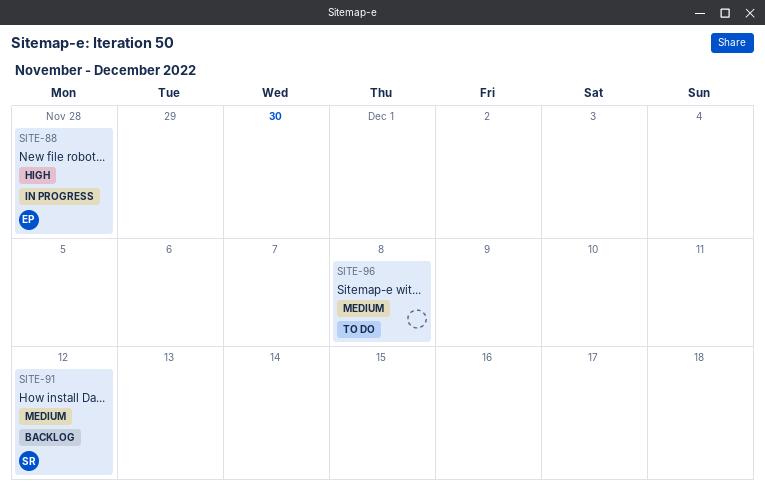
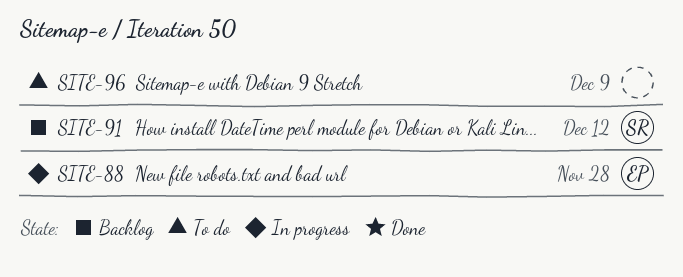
SITE-96, due: Dec 8 -> Dec 9

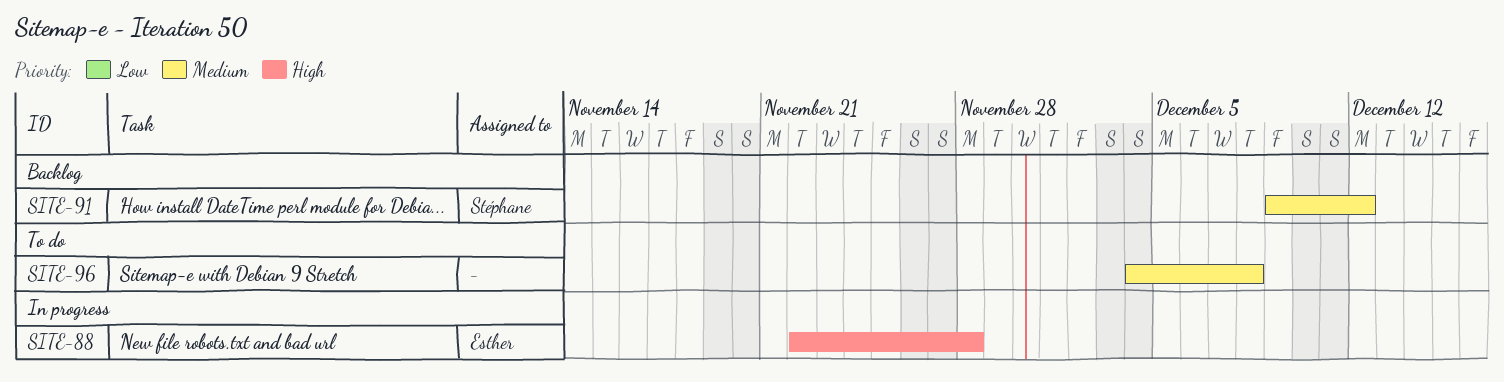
SITE-96, due: Dec 9 -> Dec 8

